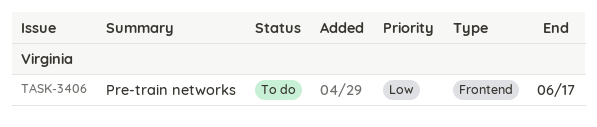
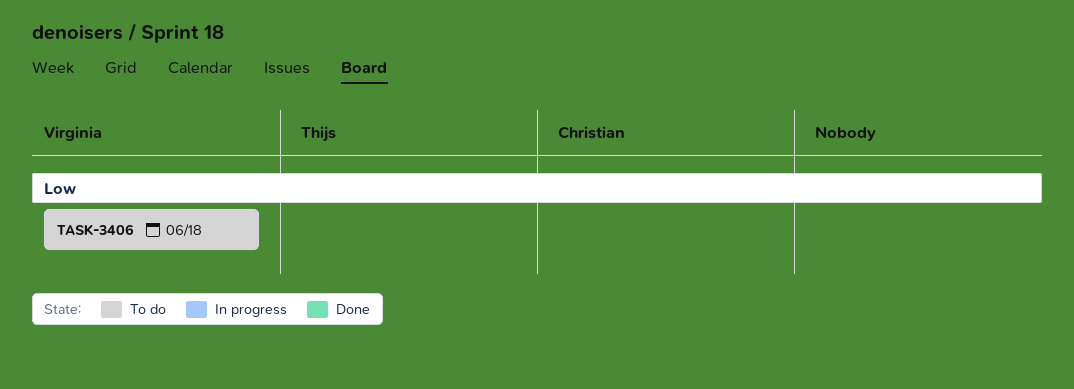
TASK-3406, due: Jun 17 -> Jun 18

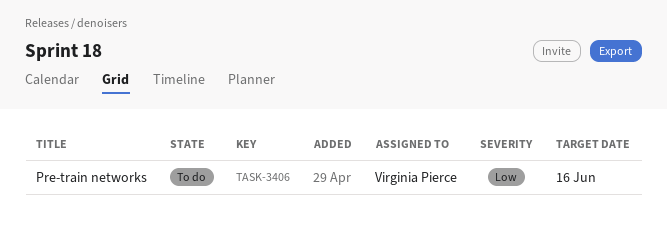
TASK-3406, due: Jun 18 -> Jun 16

